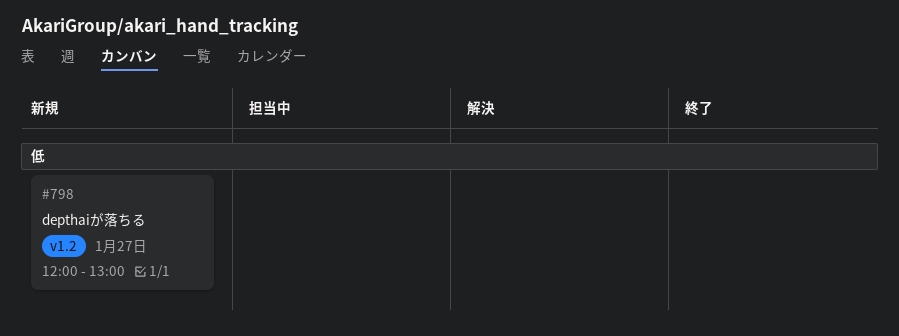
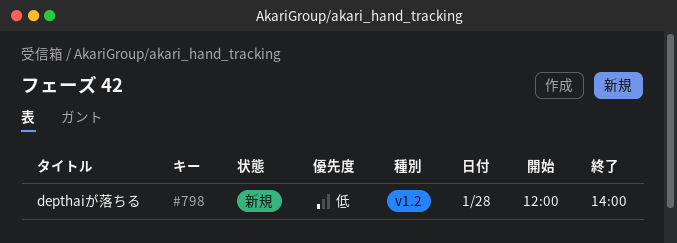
#798, day: Jan 27 -> Jan 28
#798, ends: 13:00 -> 14:00

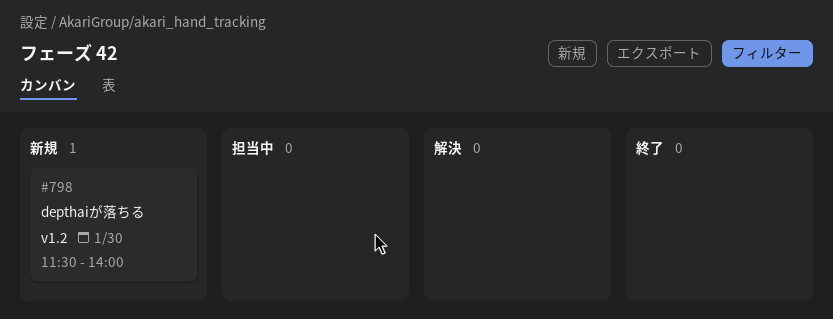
#798, day: Jan 28 -> Jan 30
#798, begins: 12:00 -> 11:30

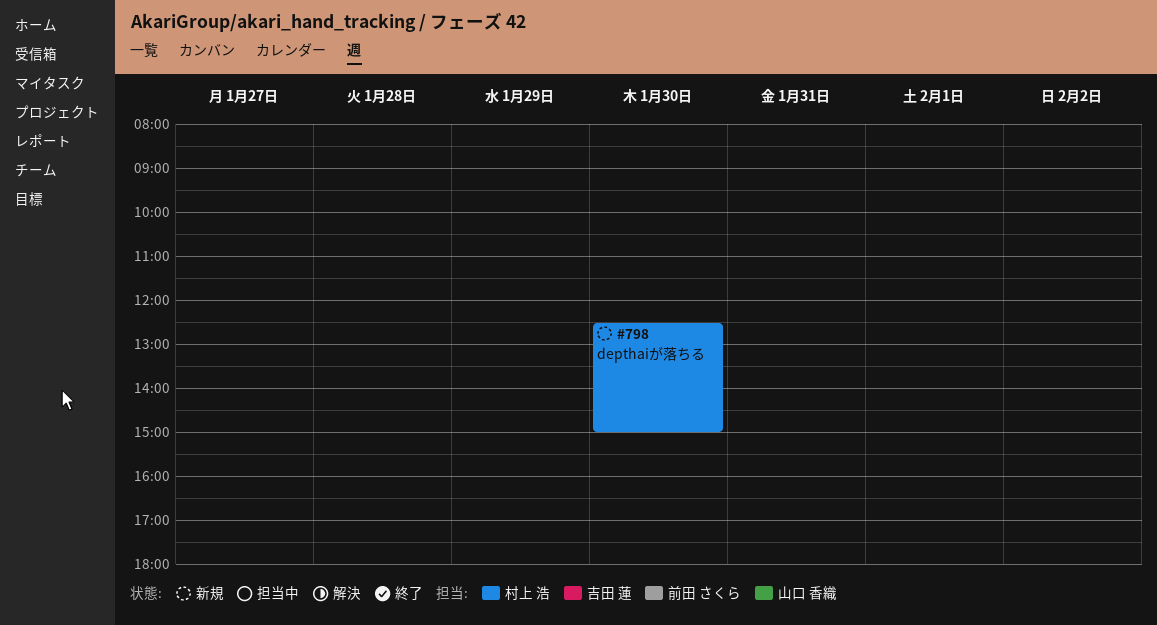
#798, begins: 11:30 -> 12:30
#798, ends: 14:00 -> 15:00

